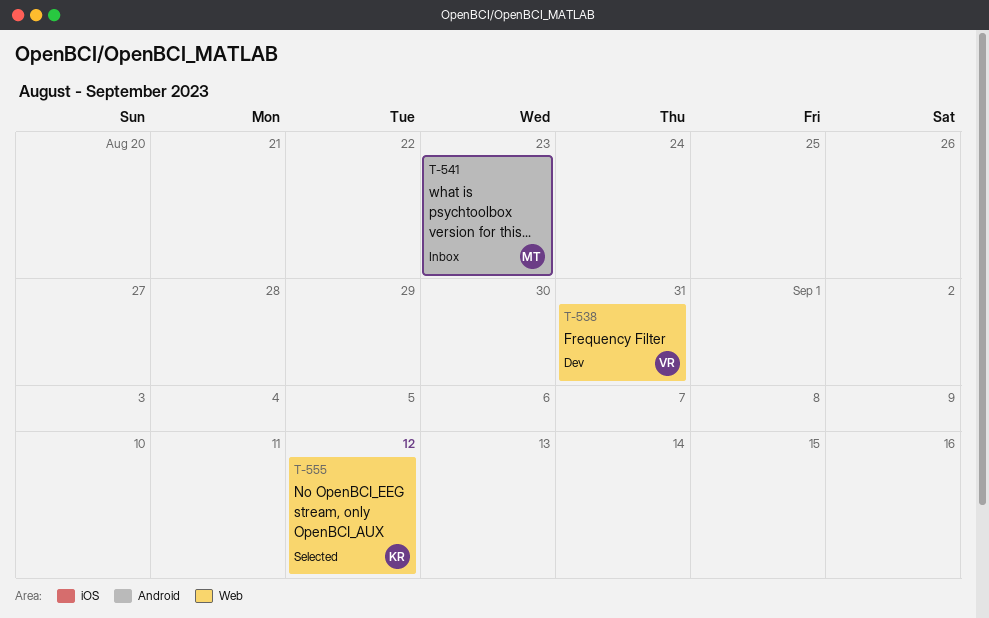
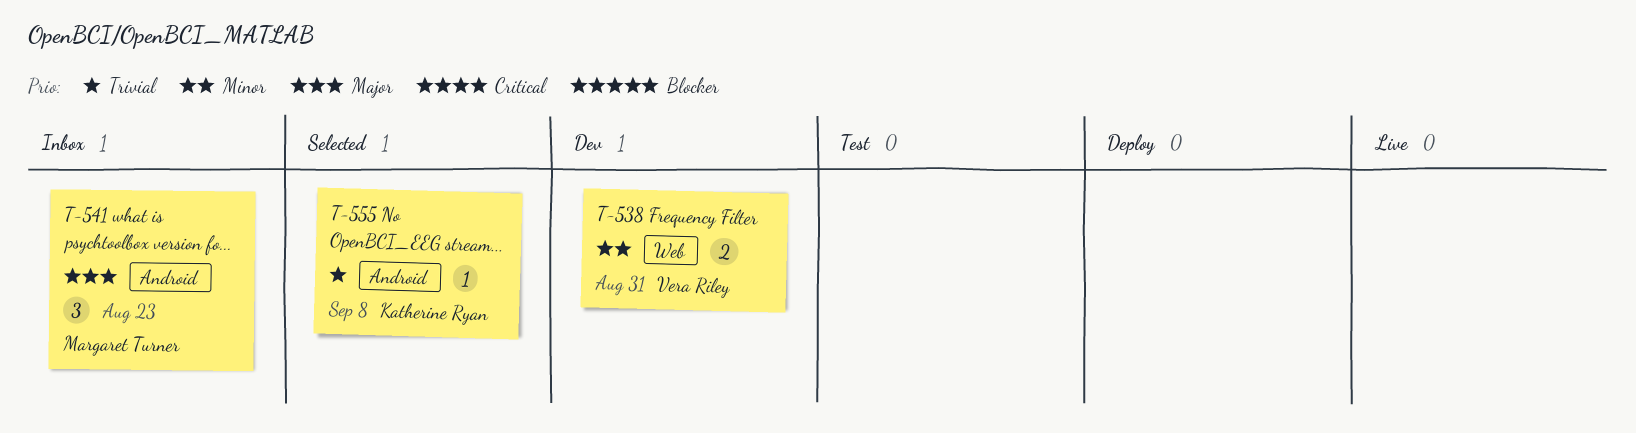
T-555, label: Web -> Android
T-555, due: Sep 12 -> Sep 8

